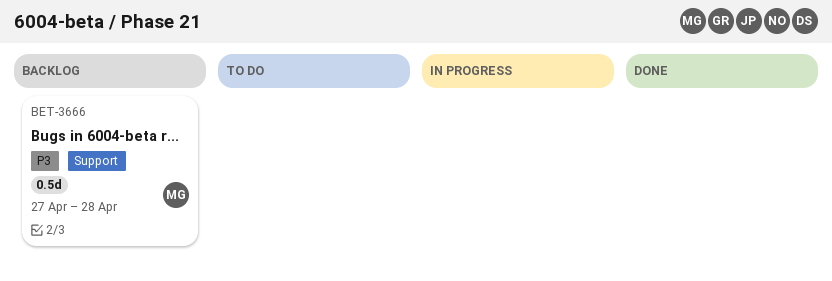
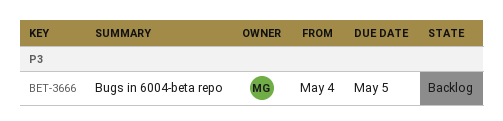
BET-3666, start: Apr 27 -> May 4
BET-3666, due: Apr 28 -> May 5

